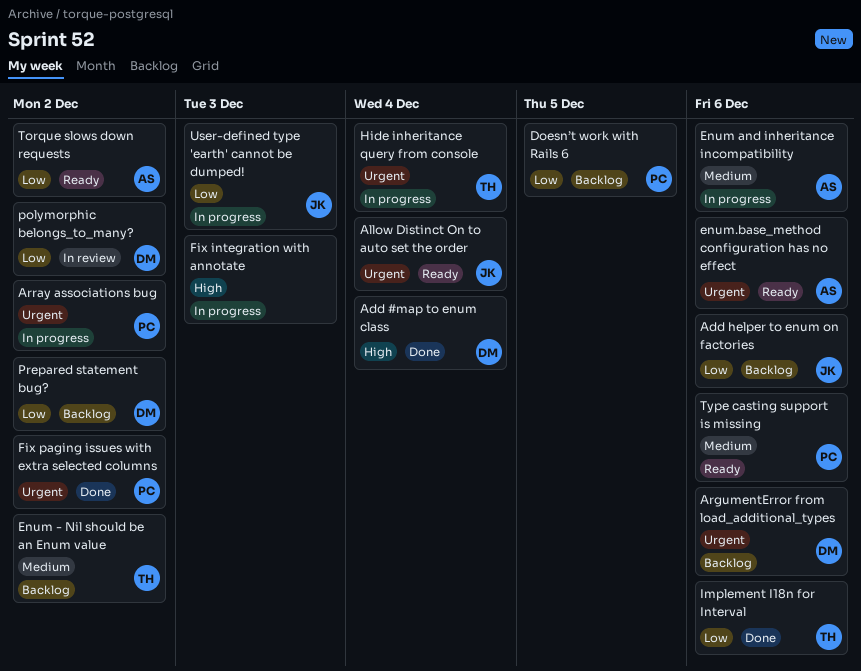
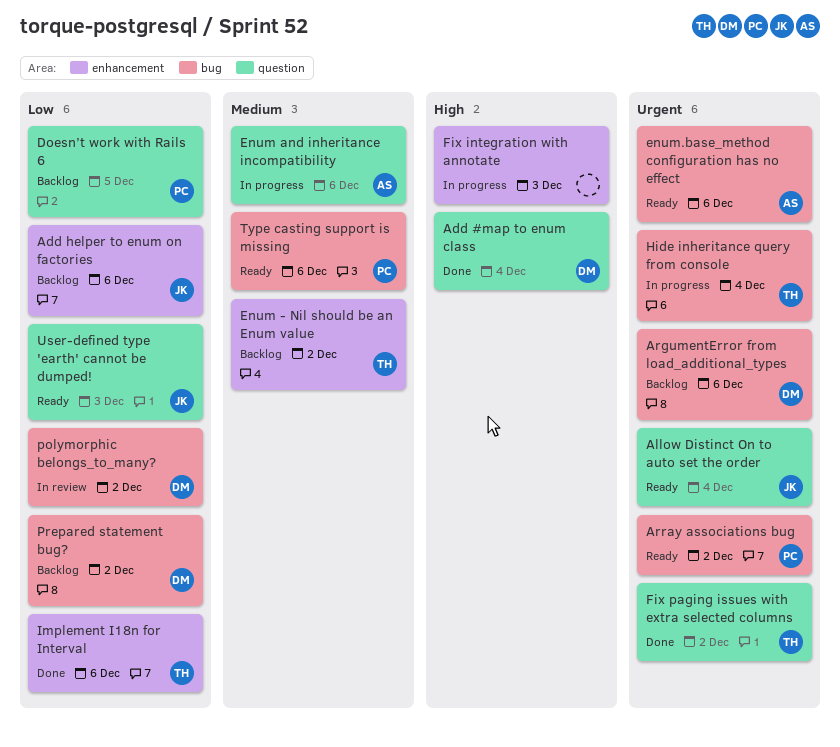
Array associations bug, status: In progress -> Ready
Fix paging issues with extra selected columns, owner: PC -> TH
Torque slows down requests: present -> none
User-defined type 'earth' cannot be dumped!, status: In progress -> Ready

